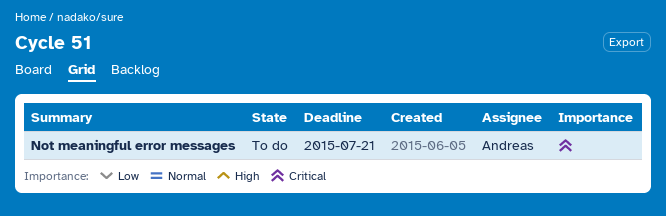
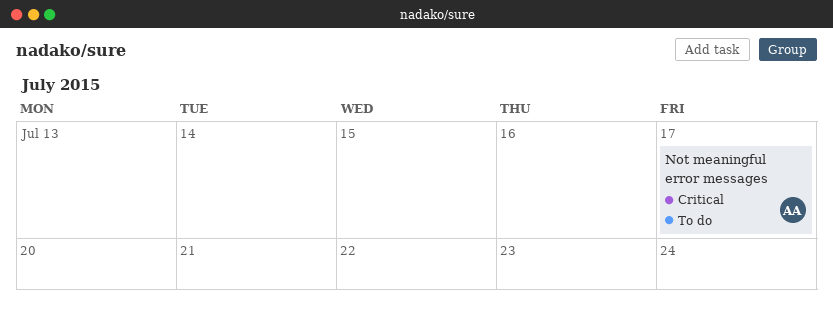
Not meaningful error messages, due: Jul 21 -> Jul 17

